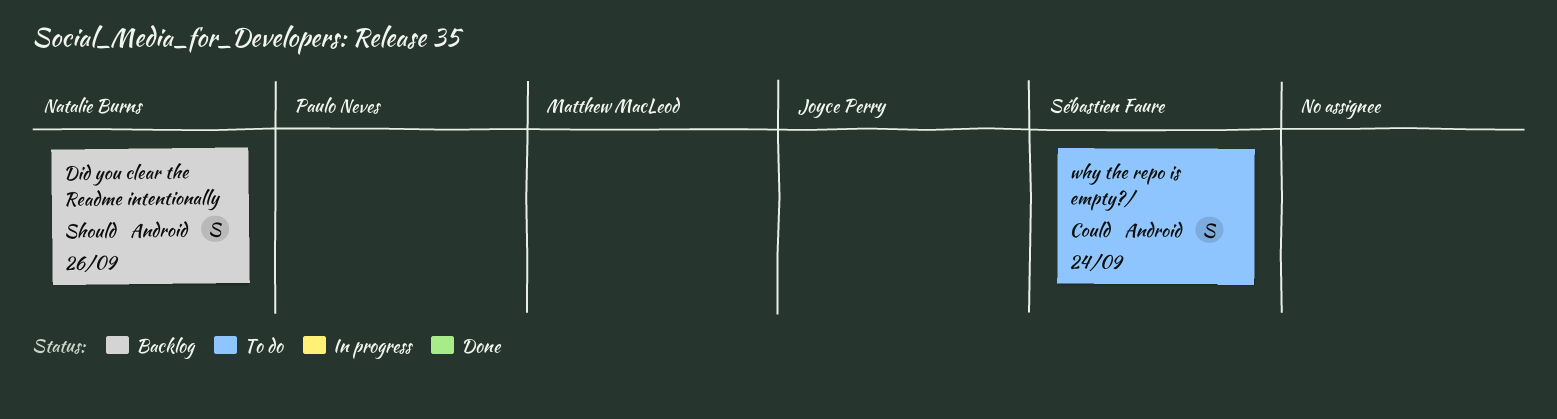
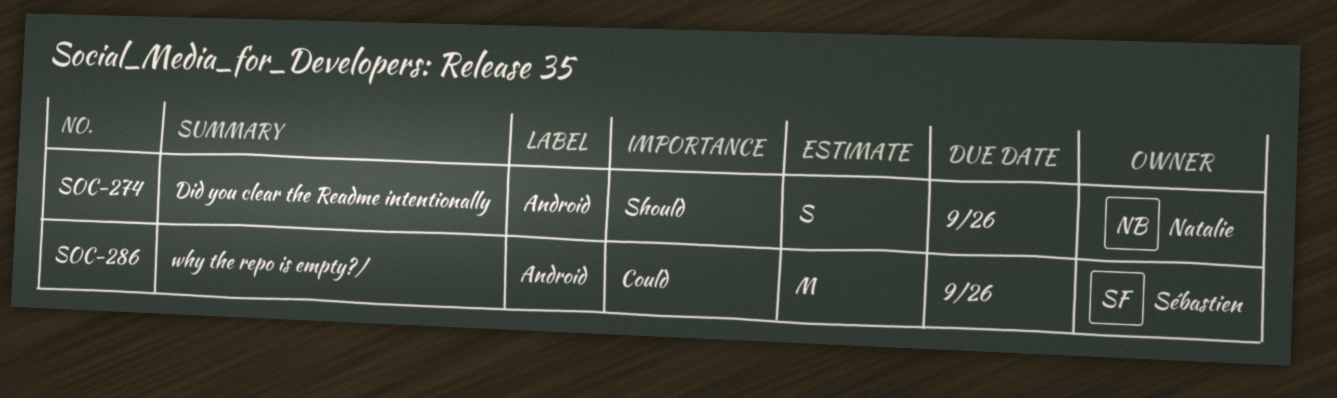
why the repo is empty?/, estimate: S -> M
why the repo is empty?/, due: Sep 24 -> Sep 26

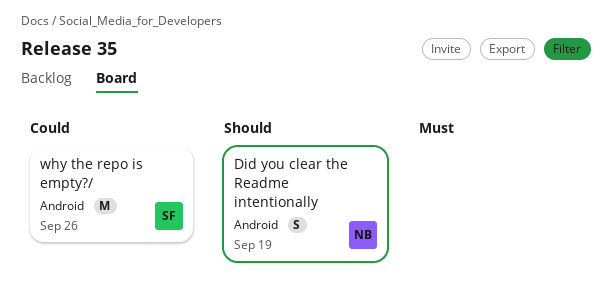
Did you clear the Readme intentionally, due: Sep 26 -> Sep 19

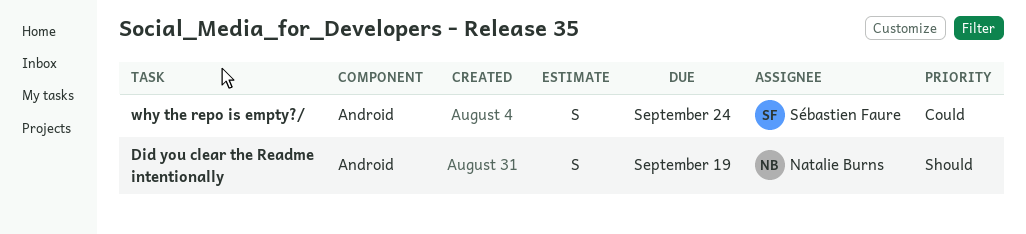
why the repo is empty?/, estimate: M -> S
why the repo is empty?/, due: Sep 26 -> Sep 24

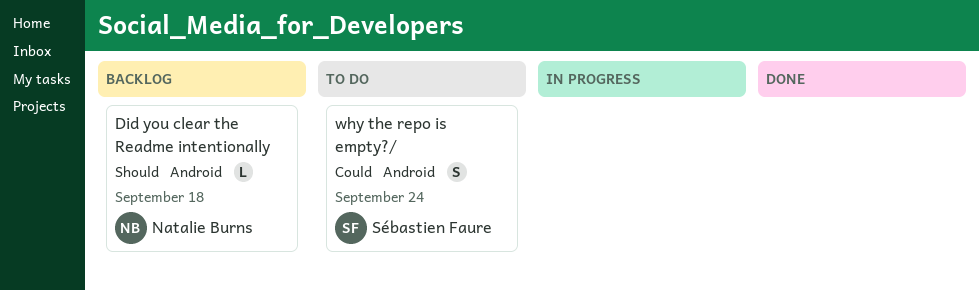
Did you clear the Readme intentionally, estimate: S -> L
Did you clear the Readme intentionally, due: Sep 19 -> Sep 18

